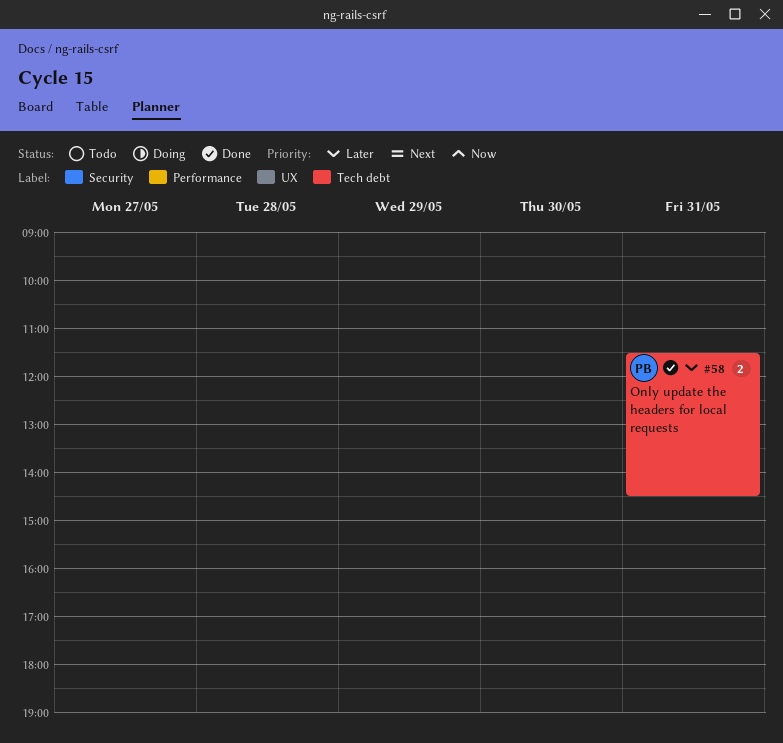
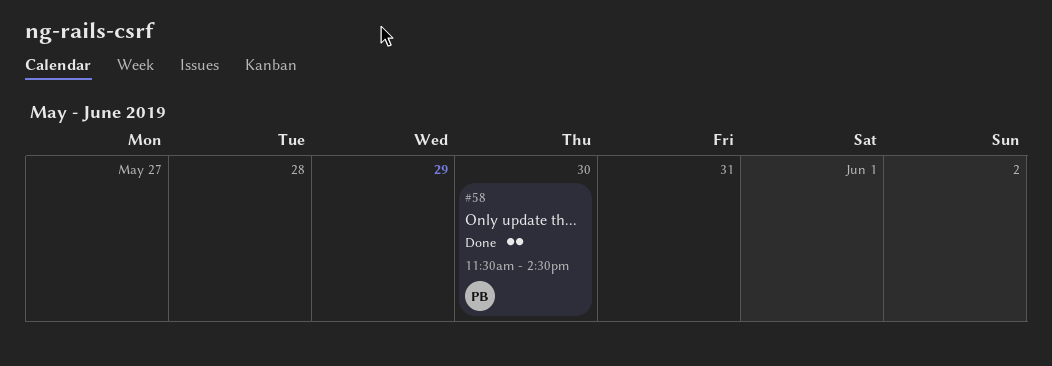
#58, day: May 31 -> May 30

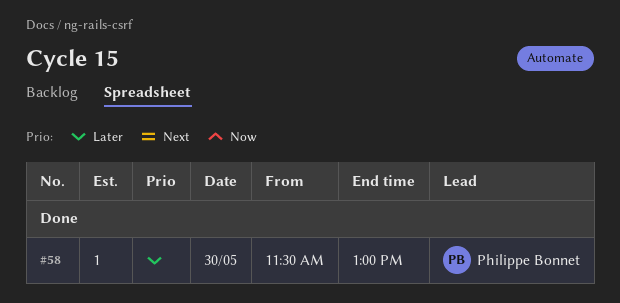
#58, estimate: 2 -> 1
#58, ends: 14:30 -> 13:00

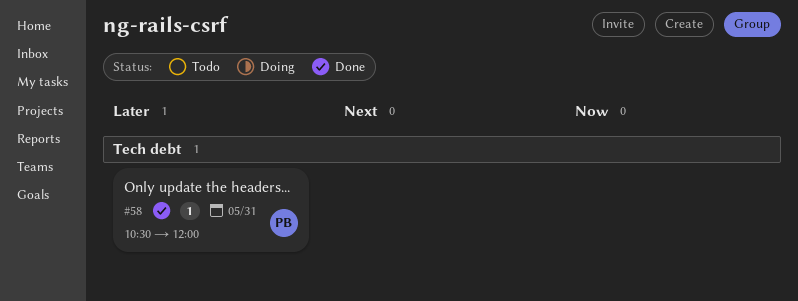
#58, day: May 30 -> May 31
#58, begins: 11:30 -> 10:30
#58, ends: 13:00 -> 12:00

